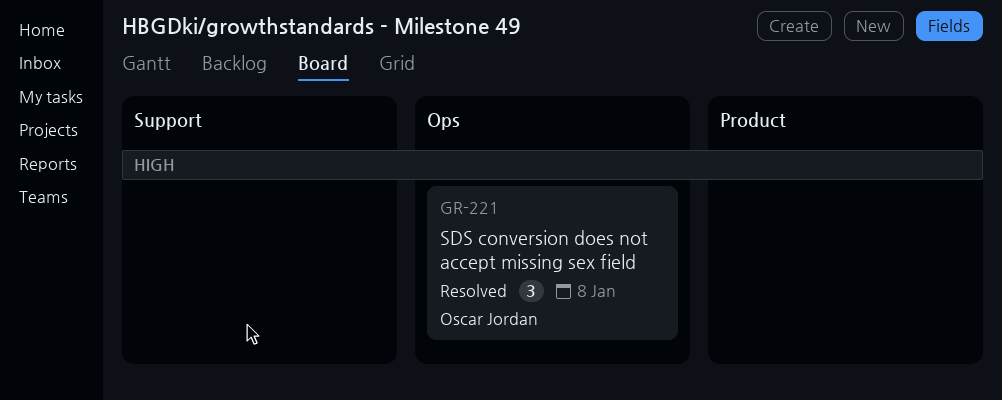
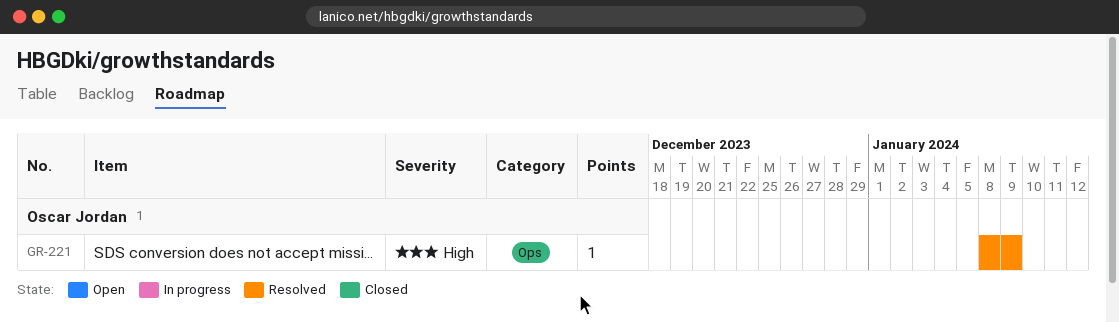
GR-221, estimate: 3 -> 1
GR-221, due: Jan 8 -> Jan 9

